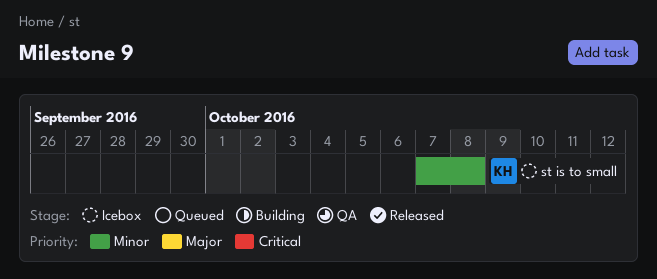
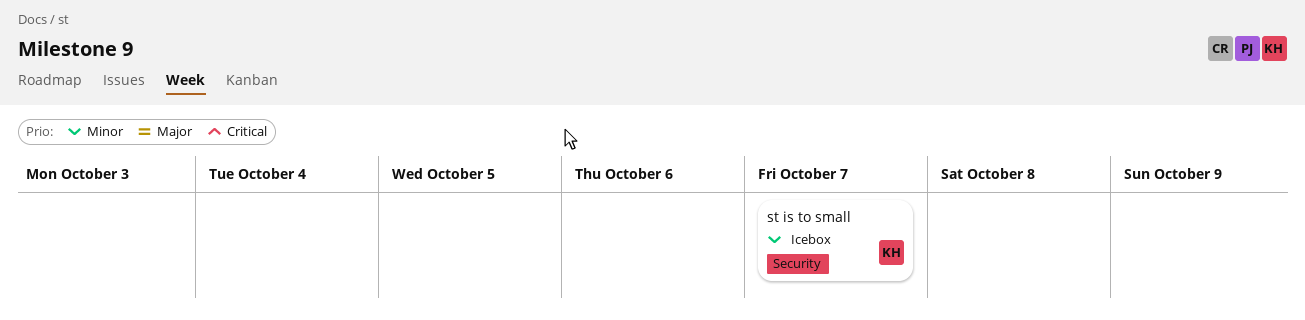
st is to small, due: Oct 8 -> Oct 7

